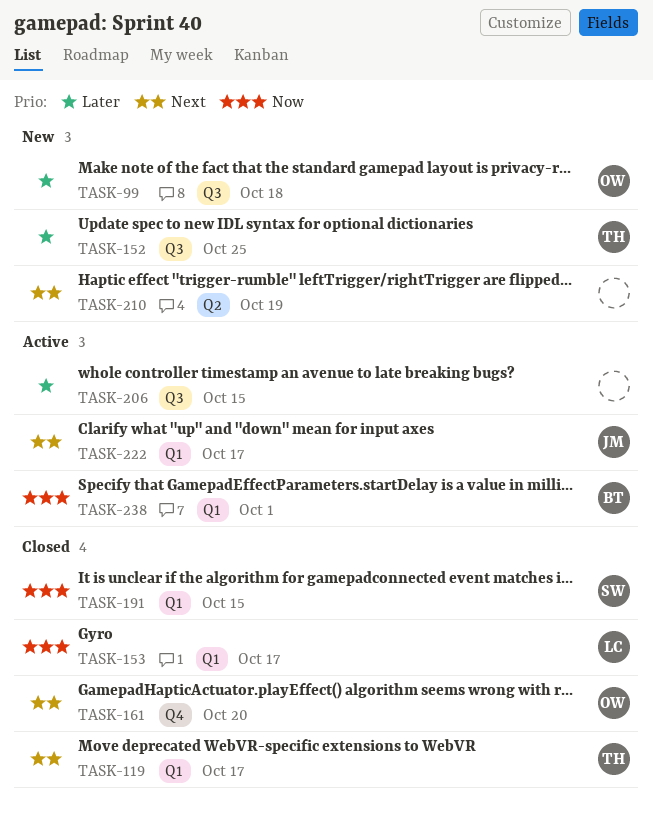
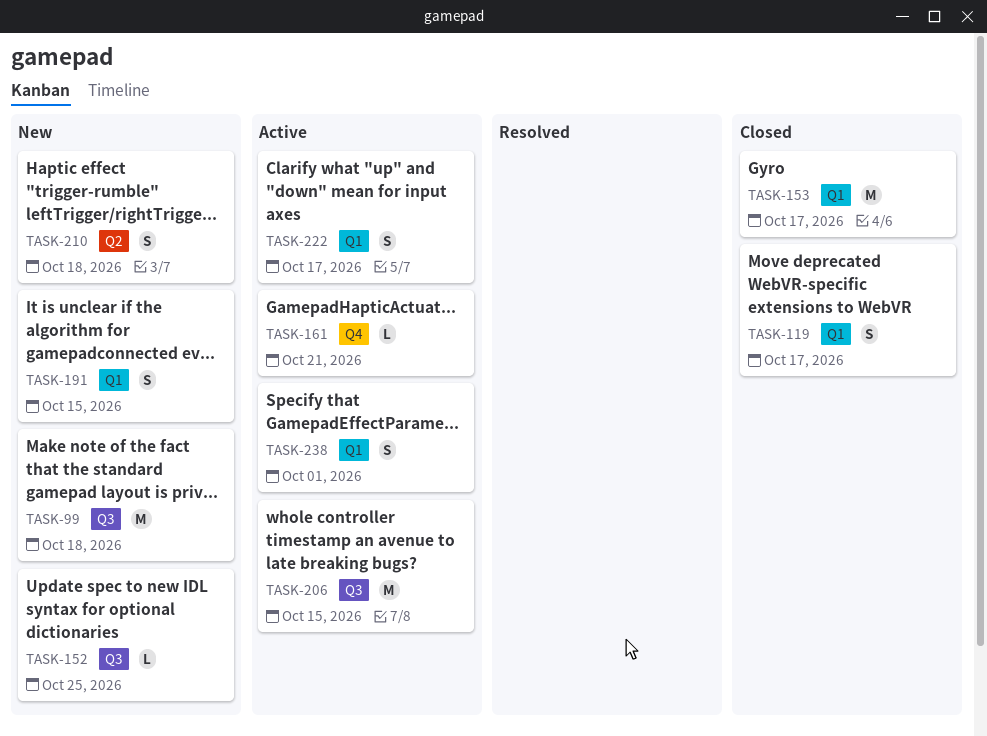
TASK-161, status: Closed -> Active
TASK-161, due: Oct 20 -> Oct 21
TASK-191, status: Closed -> New
TASK-210, due: Oct 19 -> Oct 18

